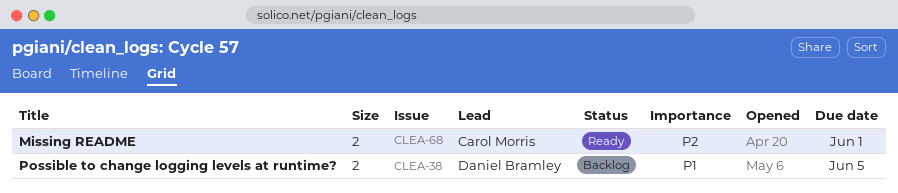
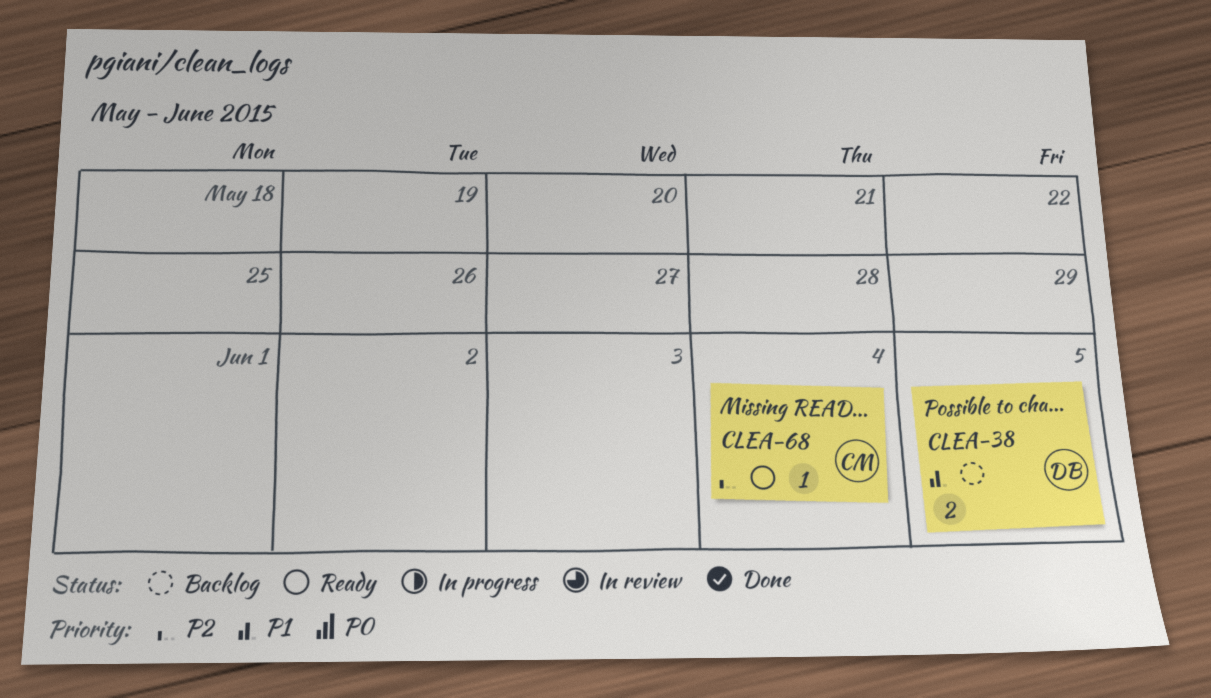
CLEA-68, estimate: 2 -> 1
CLEA-68, due: Jun 1 -> Jun 4

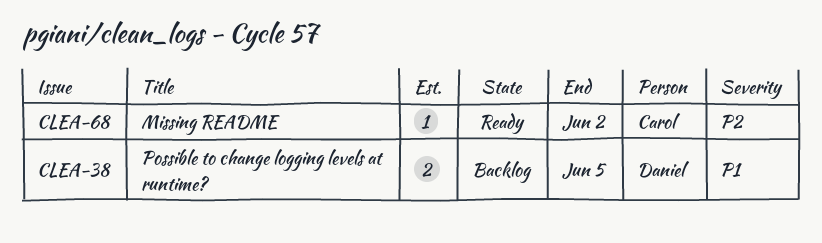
CLEA-68, due: Jun 4 -> Jun 2

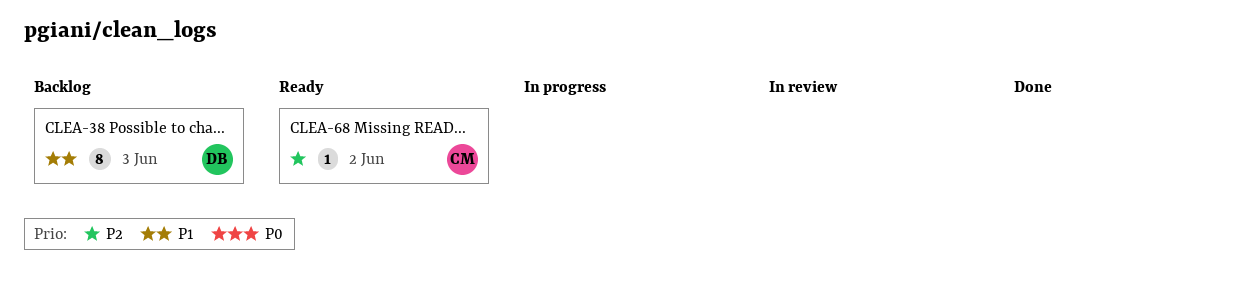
CLEA-38, estimate: 2 -> 8
CLEA-38, due: Jun 5 -> Jun 3

